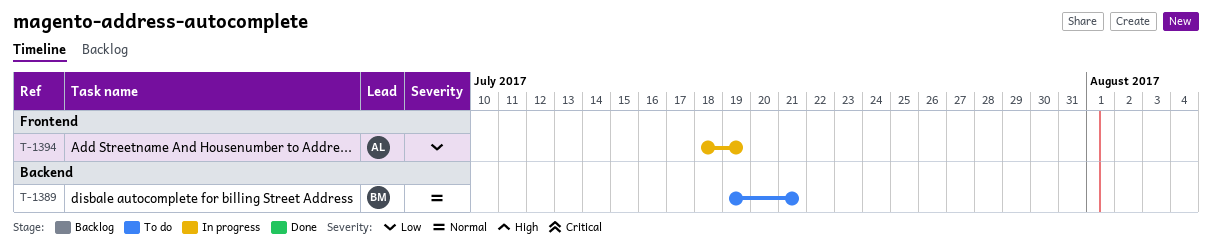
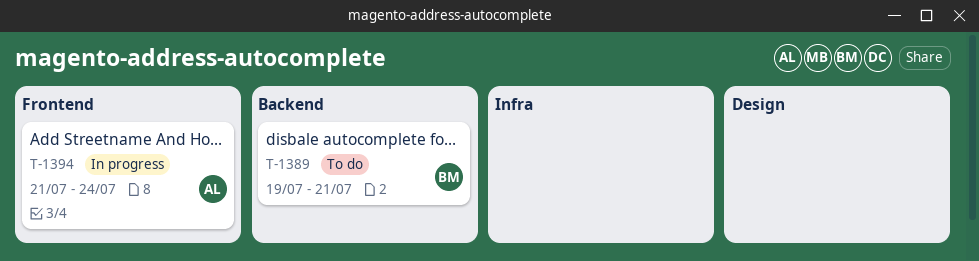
T-1394, start: Jul 18 -> Jul 21
T-1394, due: Jul 19 -> Jul 24

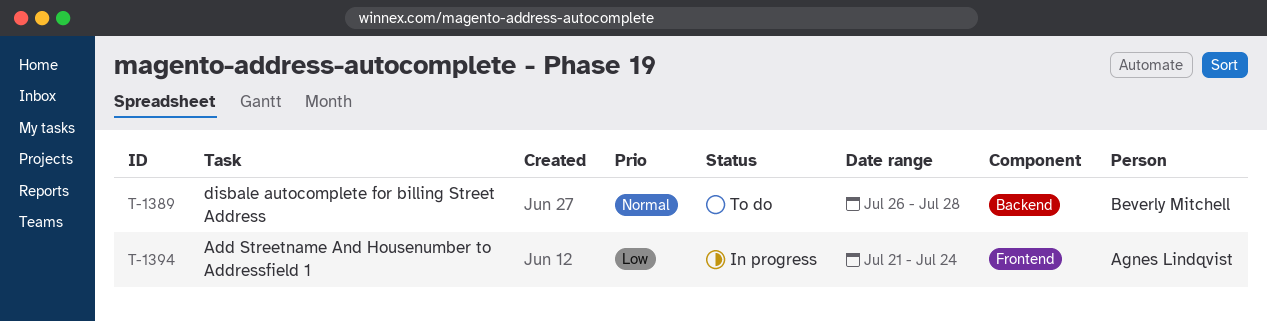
T-1389, start: Jul 19 -> Jul 26
T-1389, due: Jul 21 -> Jul 28

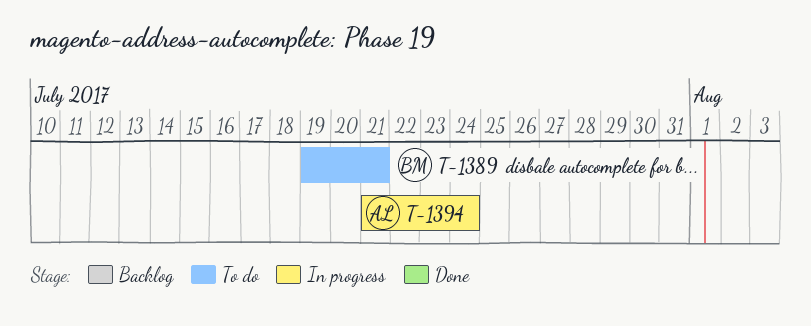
T-1389, start: Jul 26 -> Jul 19
T-1389, due: Jul 28 -> Jul 21

